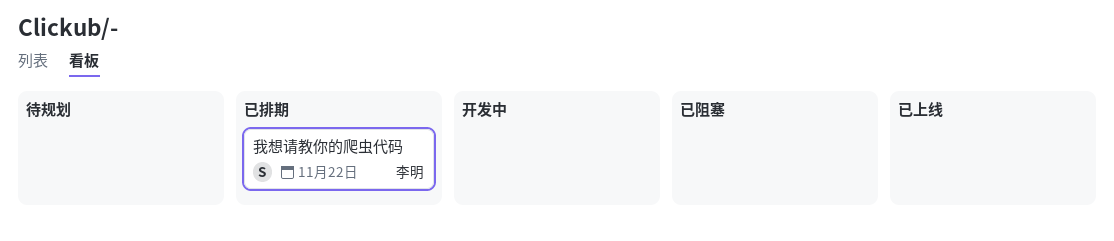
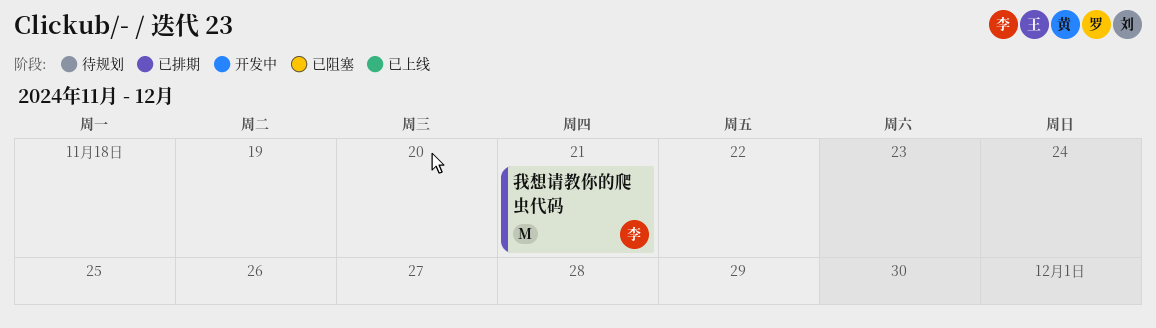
我想请教你的爬虫代码, estimate: S -> M
我想请教你的爬虫代码, due: Nov 22 -> Nov 21

